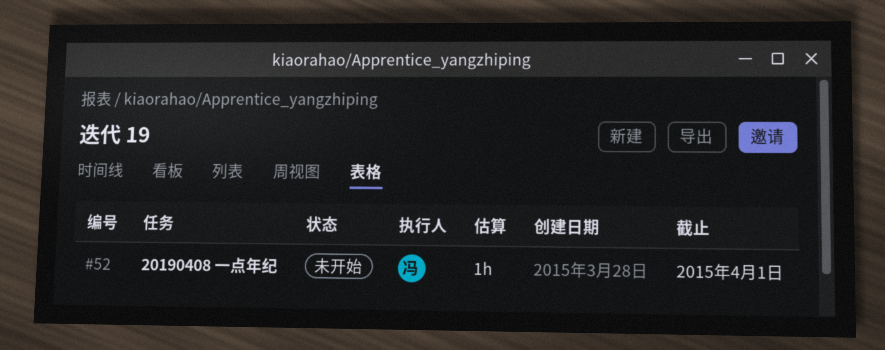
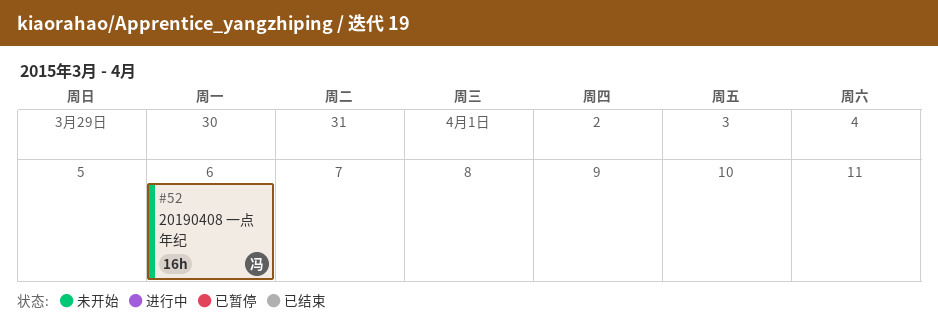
#52, estimate: 1h -> 16h
#52, due: Apr 1 -> Apr 6

